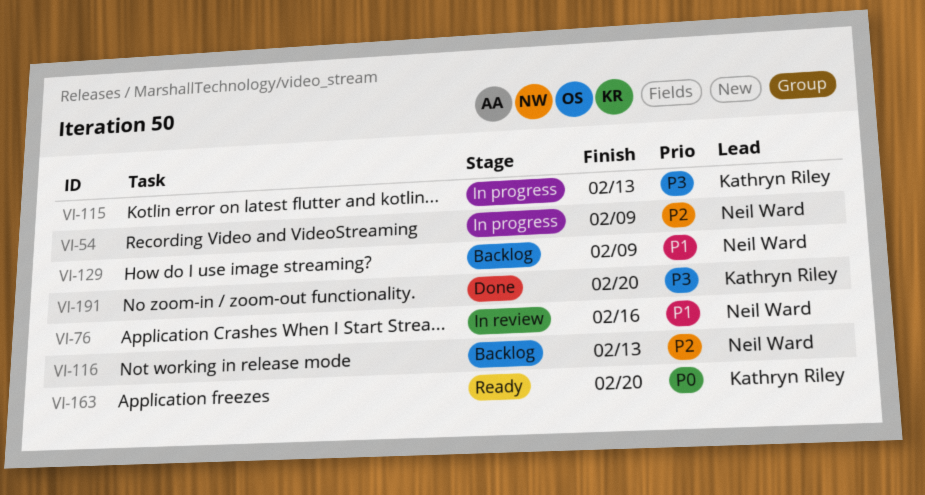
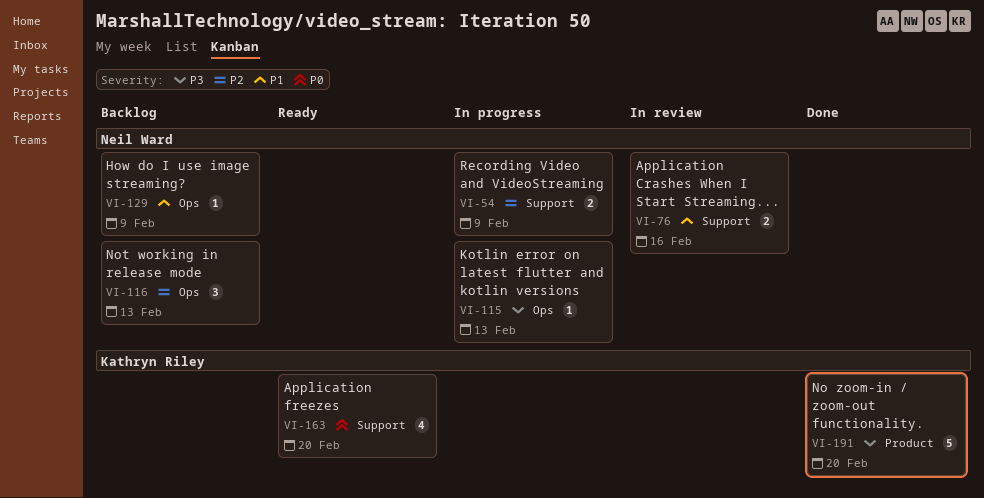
VI-115, owner: Kathryn Riley -> Neil Ward

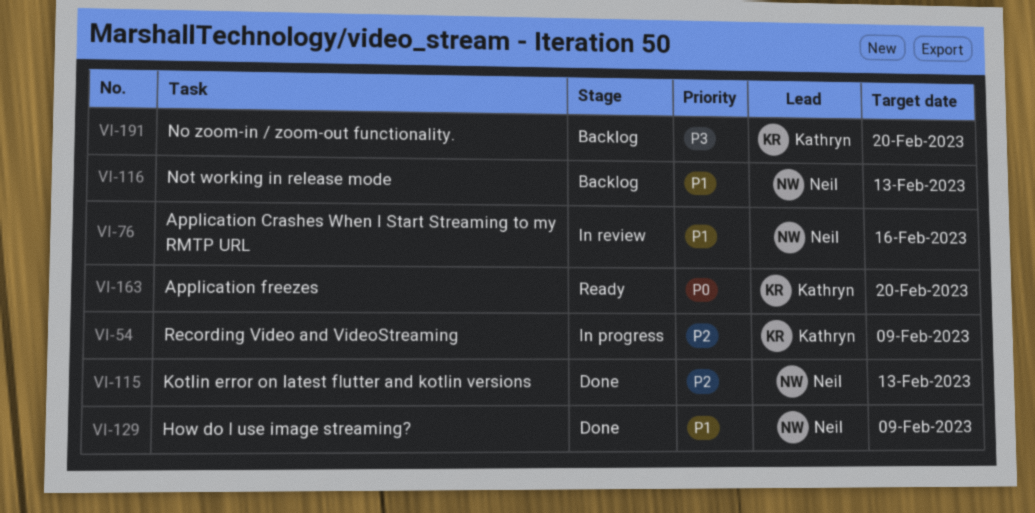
VI-54, owner: Neil Ward -> Kathryn Riley
VI-115, status: In progress -> Done
VI-115, priority: P3 -> P2
VI-116, priority: P2 -> P1
VI-129, status: Backlog -> Done
VI-191, status: Done -> Backlog

